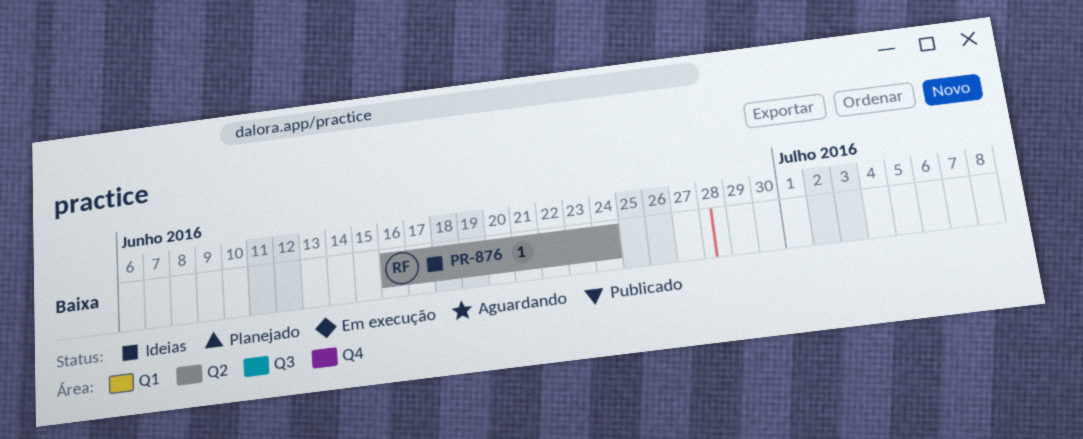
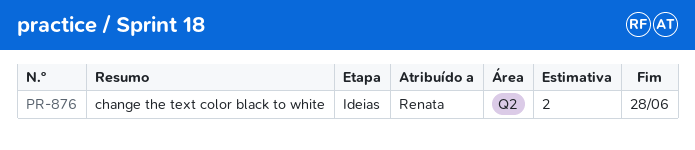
PR-876, estimate: 1 -> 2
PR-876, due: Jun 24 -> Jun 28

